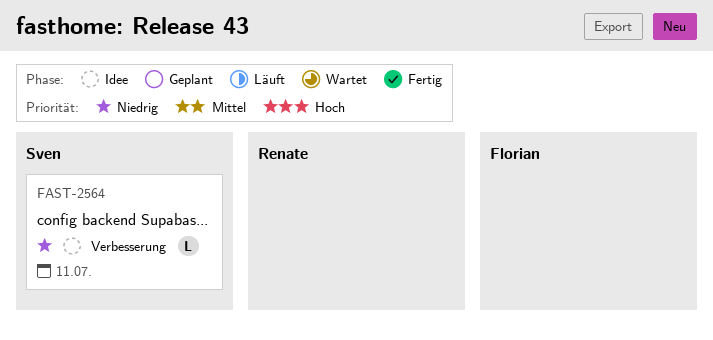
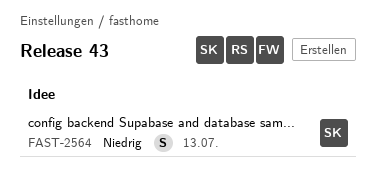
FAST-2564, estimate: L -> S
FAST-2564, due: Jul 11 -> Jul 13

